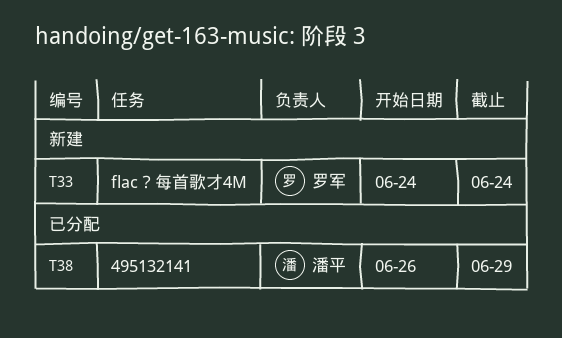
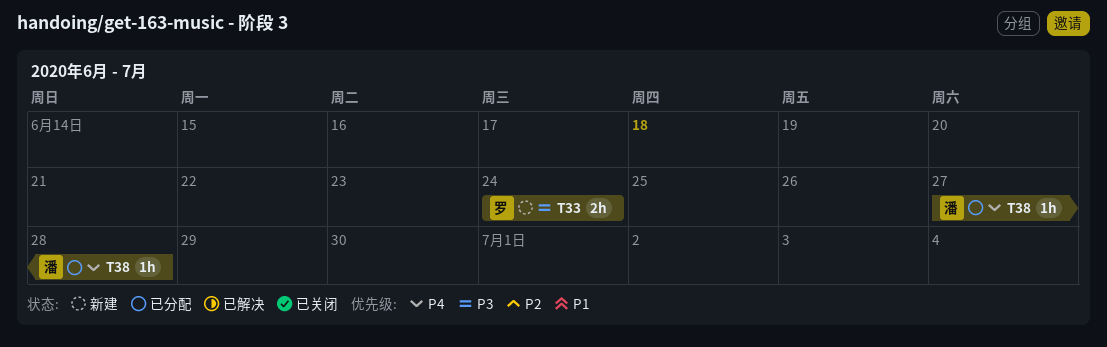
T38, start: Jun 26 -> Jun 27
T38, due: Jun 29 -> Jun 28

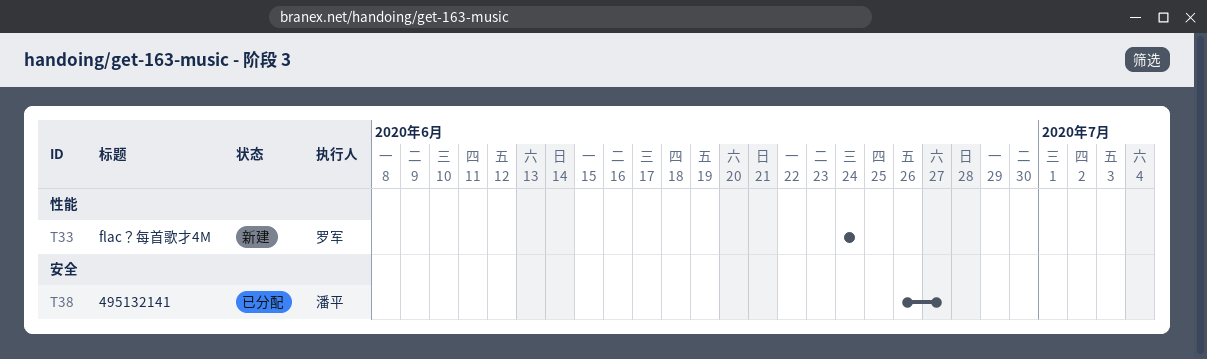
T38, start: Jun 27 -> Jun 26
T38, due: Jun 28 -> Jun 27

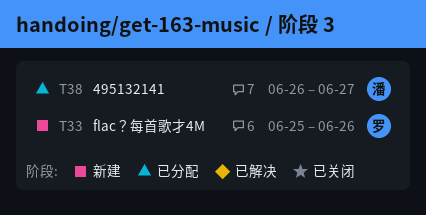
T33, start: Jun 24 -> Jun 25
T33, due: Jun 24 -> Jun 26

